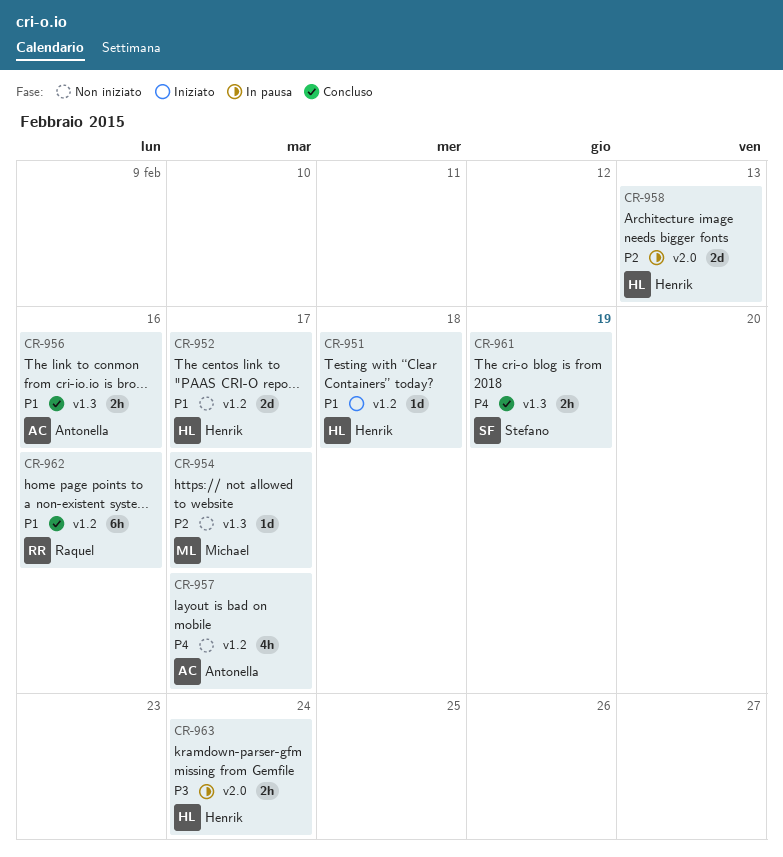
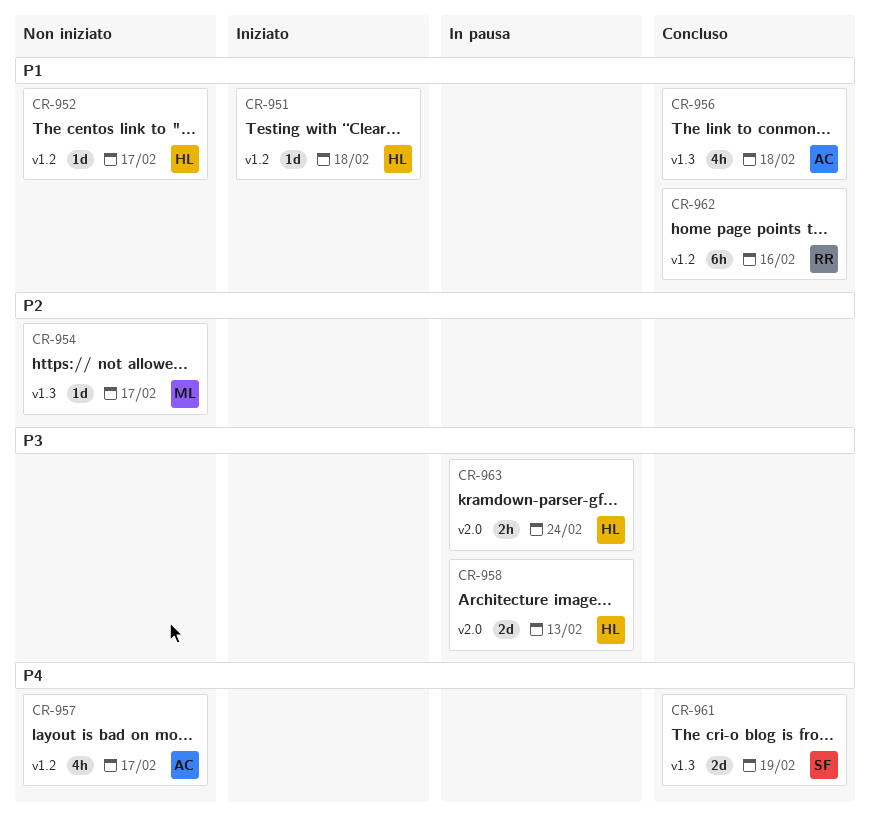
CR-952, estimate: 2d -> 1d
CR-956, estimate: 2h -> 4h
CR-956, due: Feb 16 -> Feb 18
CR-958, priority: P2 -> P3
CR-961, estimate: 2h -> 2d

